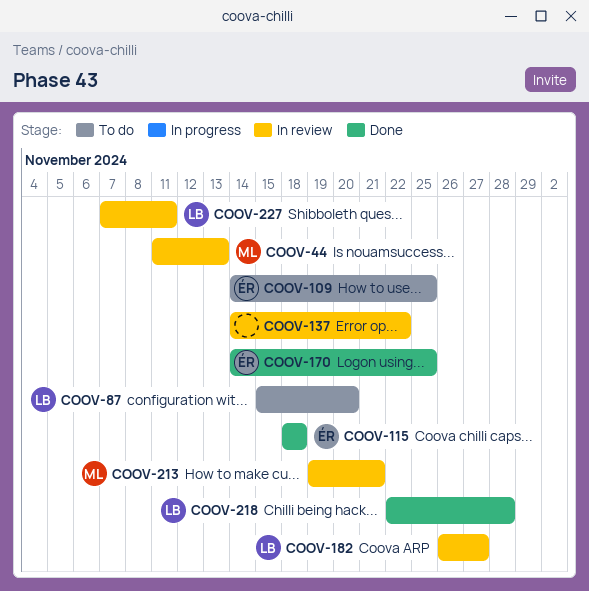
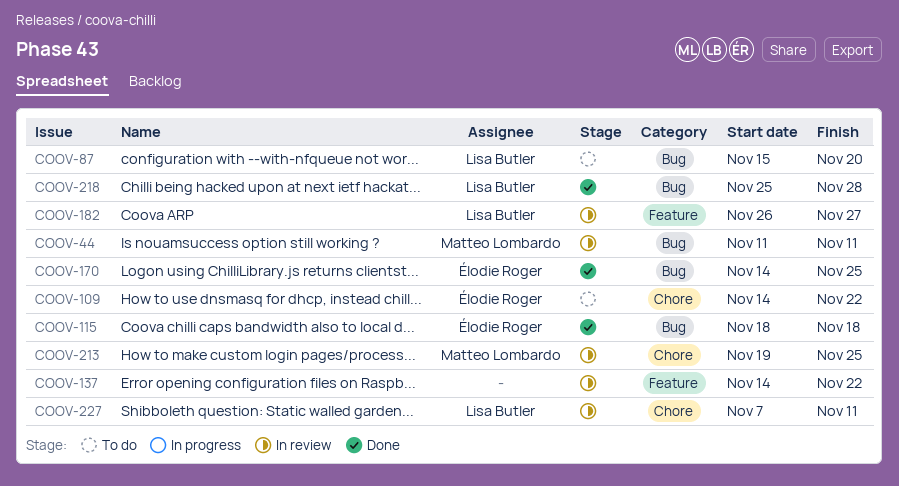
COOV-44, due: Nov 13 -> Nov 11
COOV-109, due: Nov 25 -> Nov 22
COOV-213, due: Nov 21 -> Nov 25
COOV-218, start: Nov 22 -> Nov 25

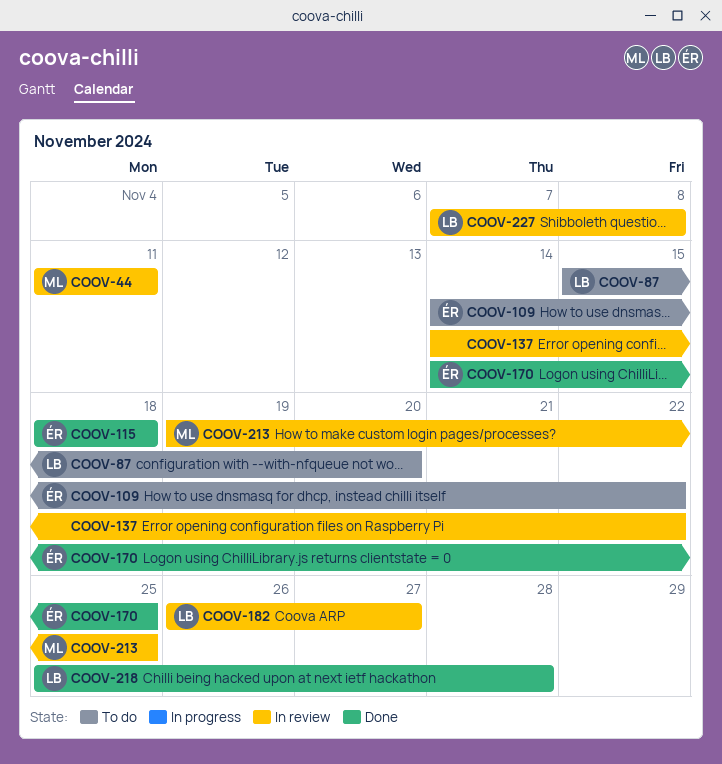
COOV-227, due: Nov 11 -> Nov 8

